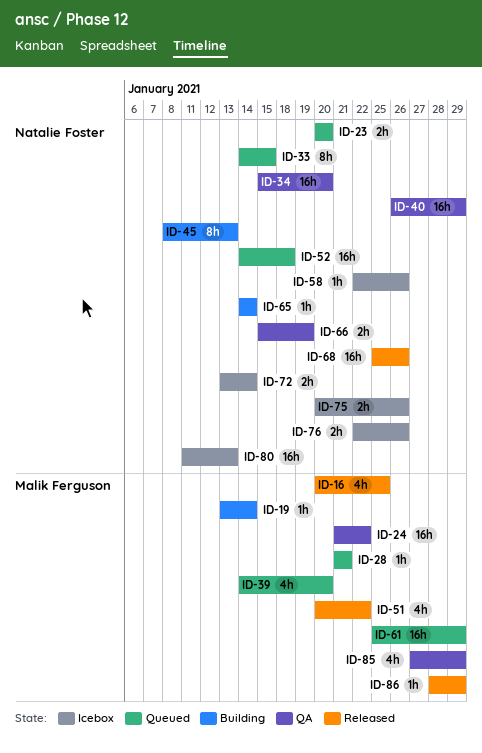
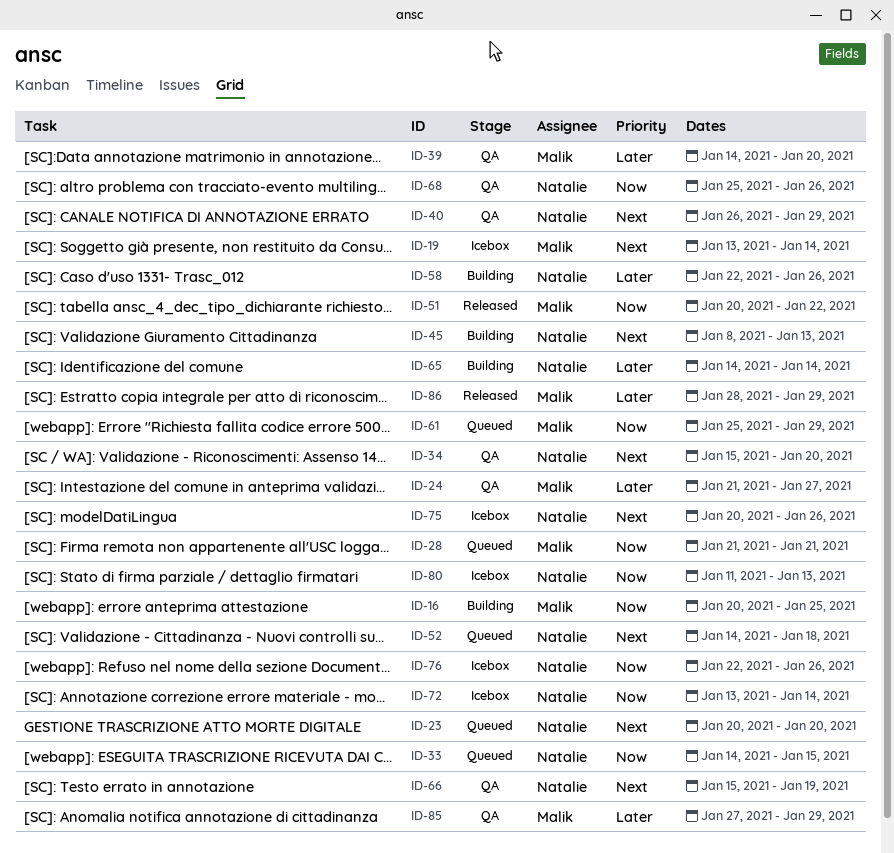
ID-16, status: Released -> Building
ID-19, status: Building -> Icebox
ID-24, due: Jan 22 -> Jan 27
ID-39, status: Queued -> QA
ID-58, status: Icebox -> Building
ID-68, status: Released -> QA

